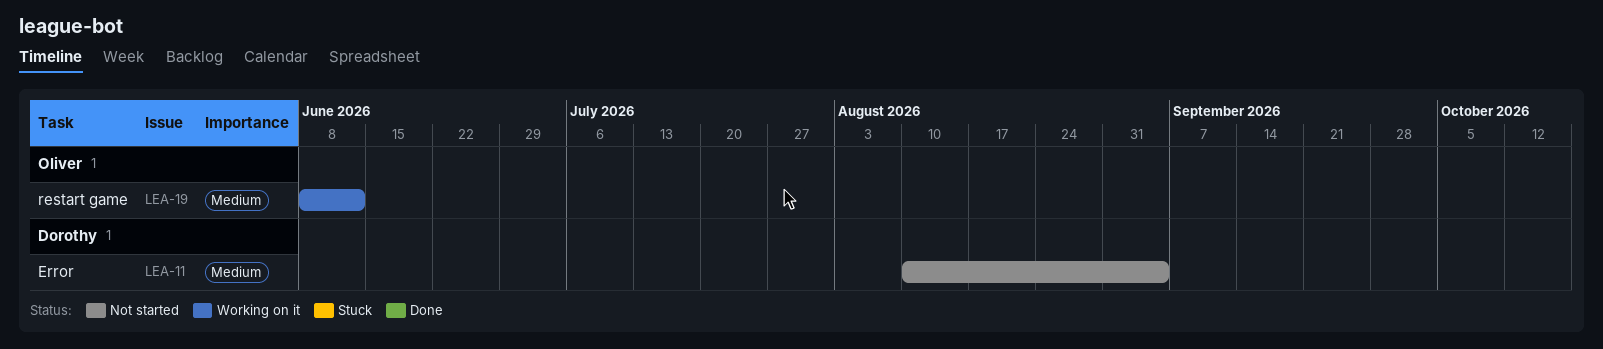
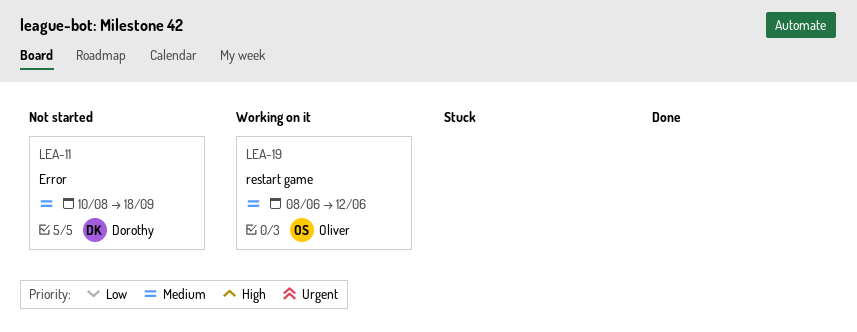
LEA-11, due: Sep 4 -> Sep 18

